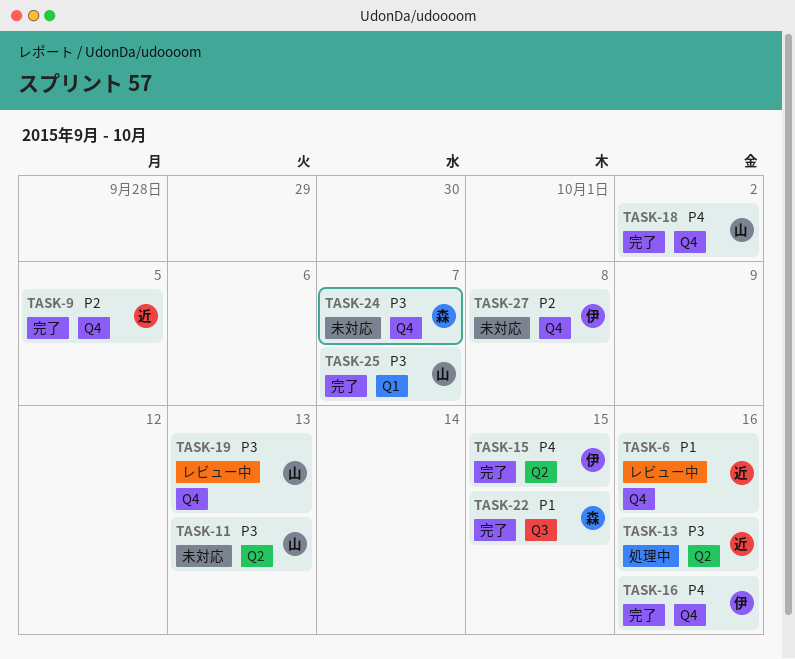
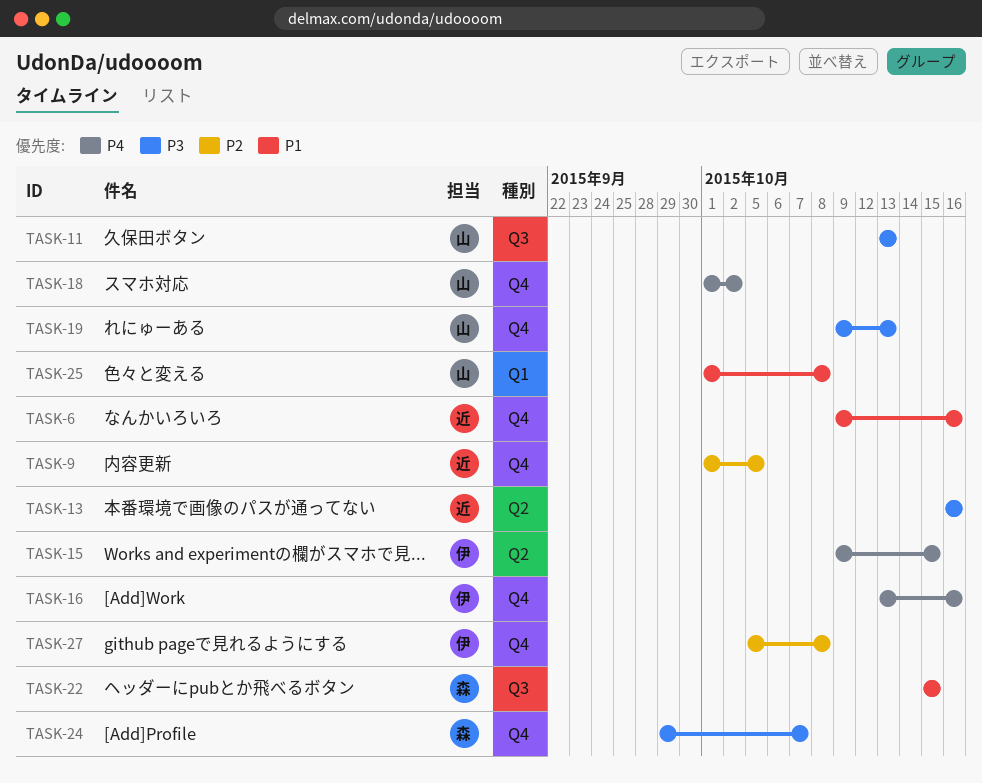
TASK-11, label: Q2 -> Q3
TASK-25, priority: P3 -> P1
TASK-25, due: Oct 7 -> Oct 8

